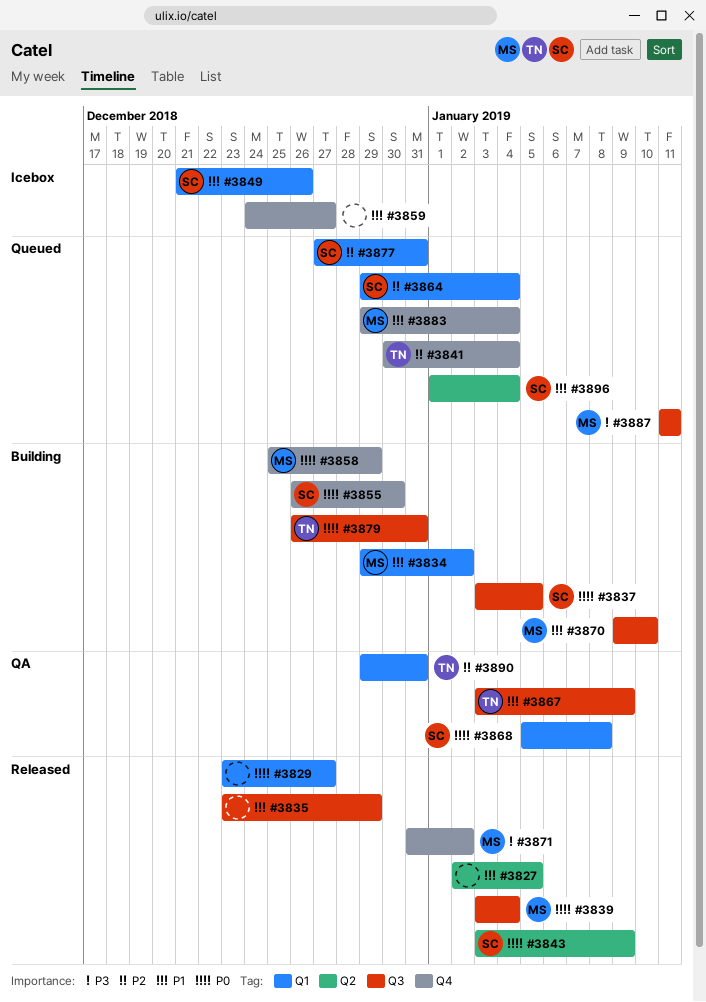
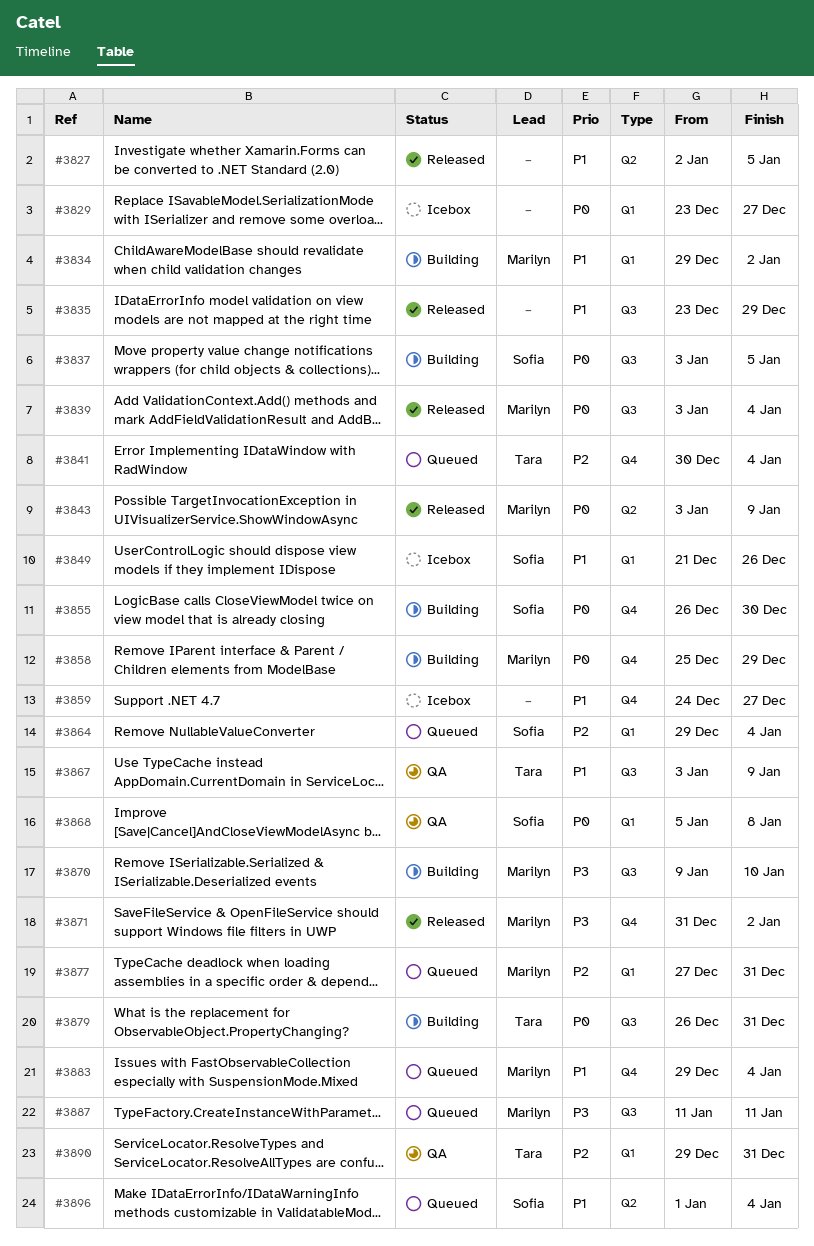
#3829, status: Released -> Icebox
#3843, owner: Sofia -> Marilyn
#3870, priority: P1 -> P3
#3877, owner: Sofia -> Marilyn

